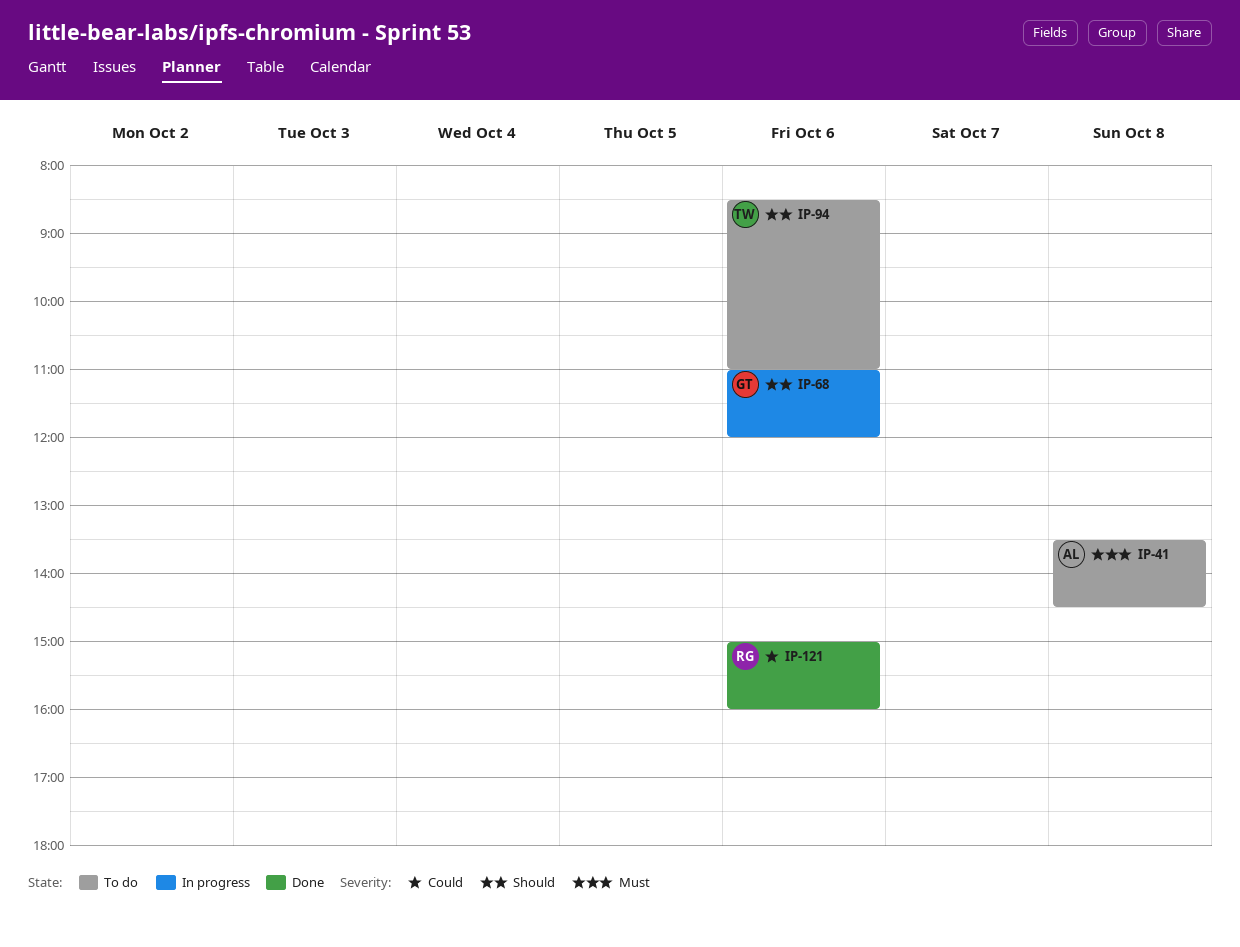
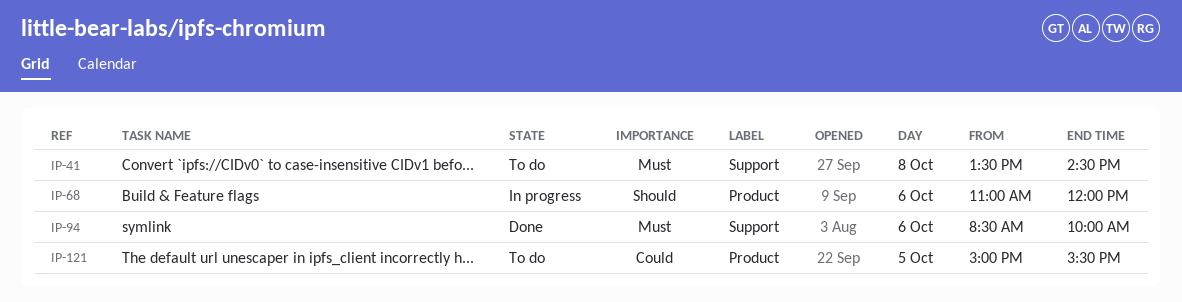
IP-94, status: To do -> Done
IP-94, priority: Should -> Must
IP-94, ends: 11:00 -> 10:00
IP-121, status: Done -> To do
IP-121, day: Oct 6 -> Oct 5
IP-121, ends: 16:00 -> 15:30

